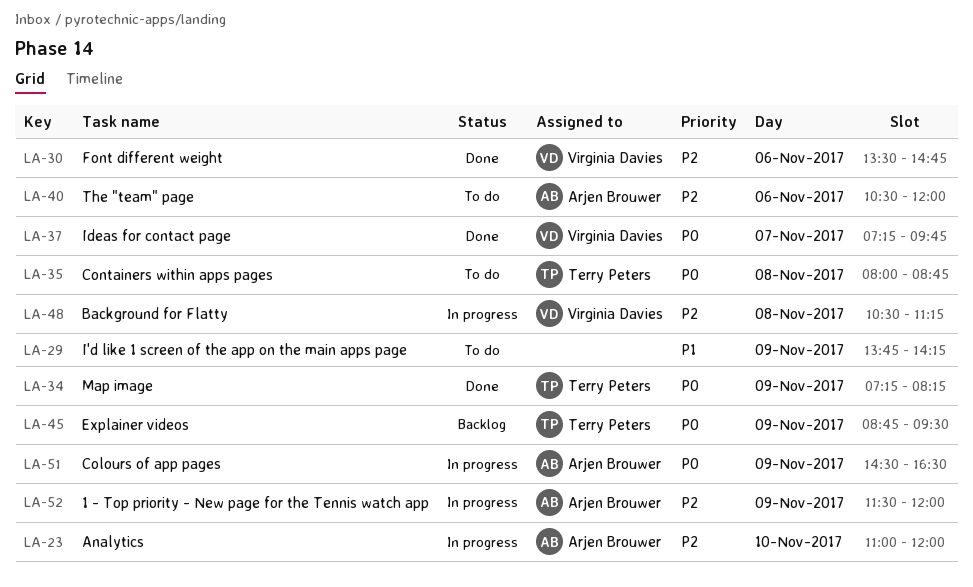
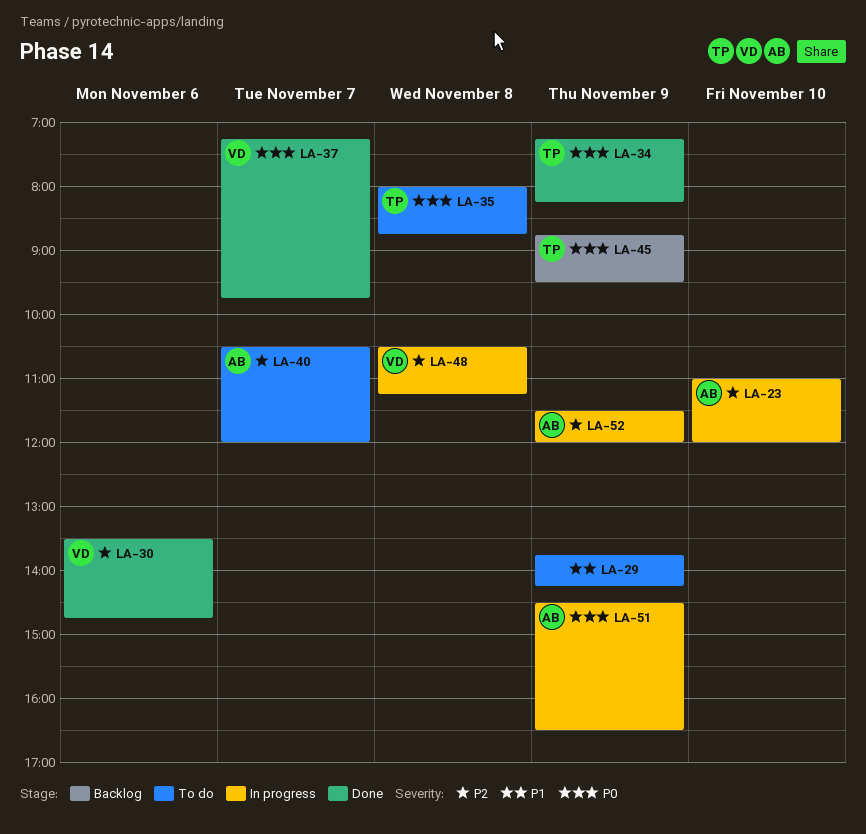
LA-40, day: Nov 6 -> Nov 7

